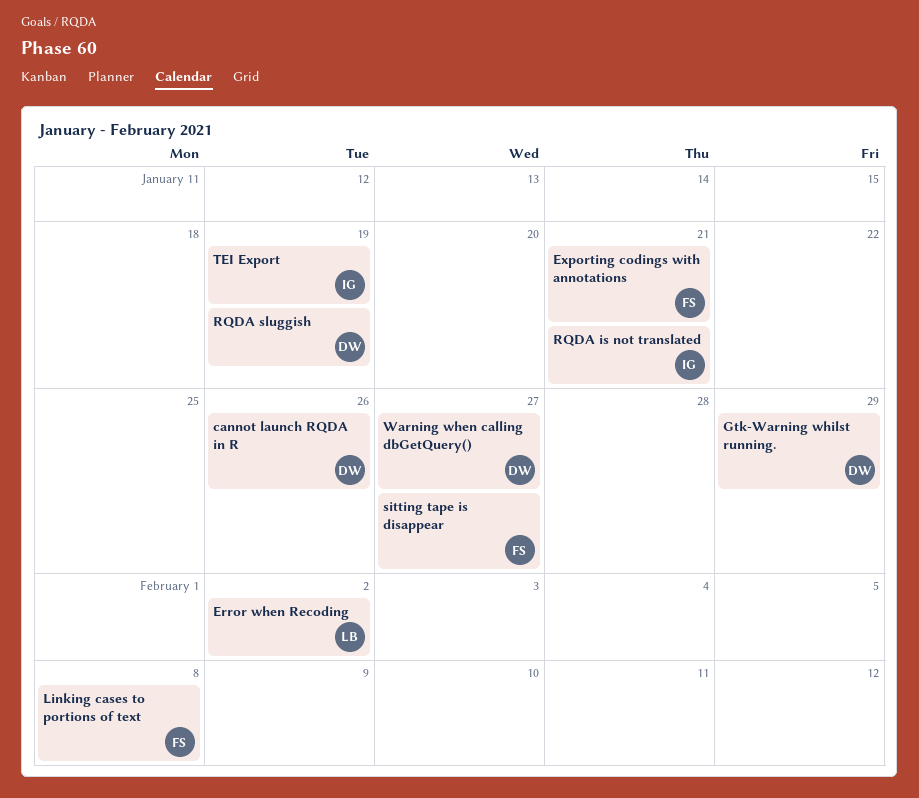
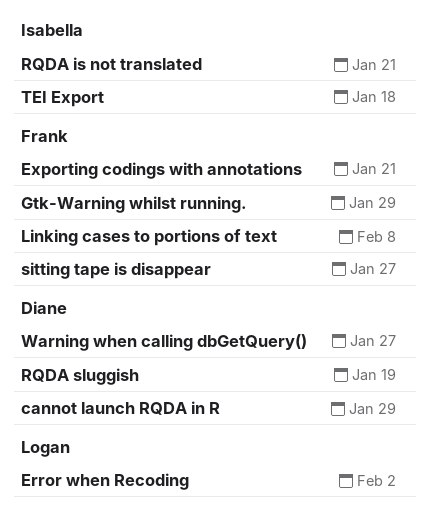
cannot launch RQDA in R, due: Jan 26 -> Jan 29
Gtk-Warning whilst running., owner: Diane -> Frank
TEI Export, due: Jan 19 -> Jan 18

